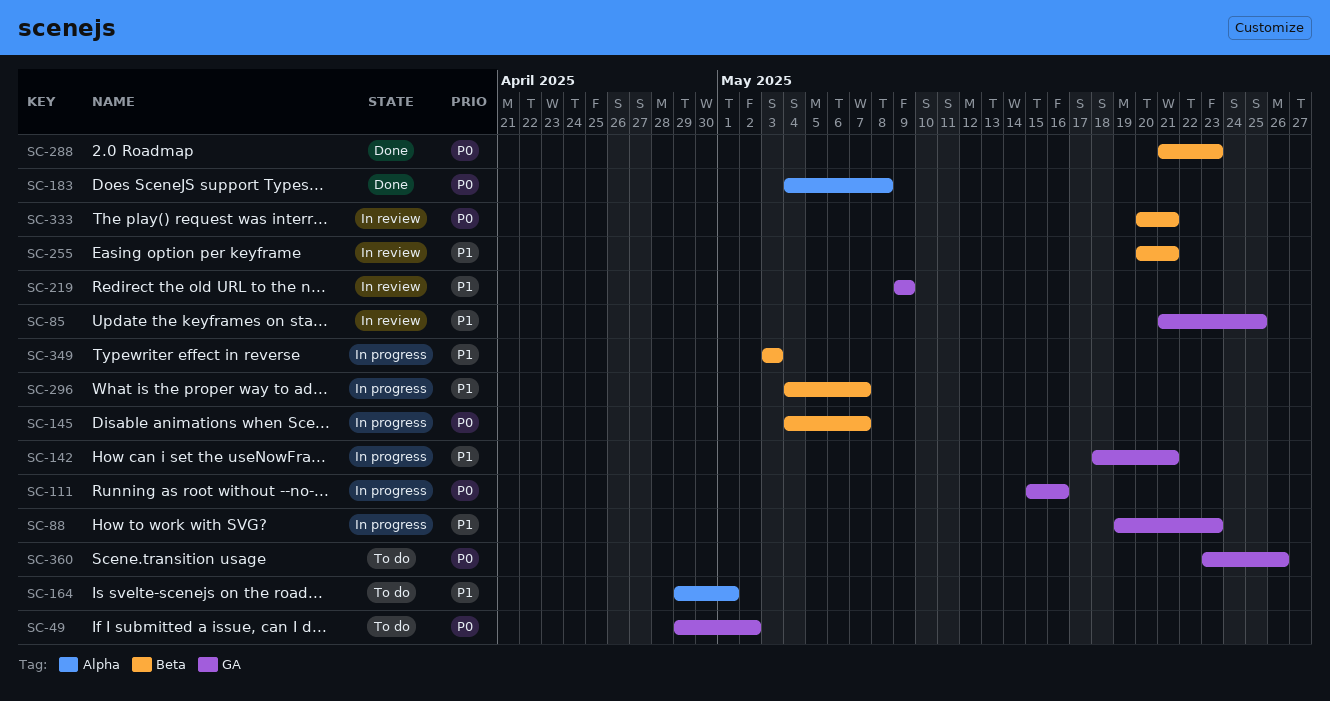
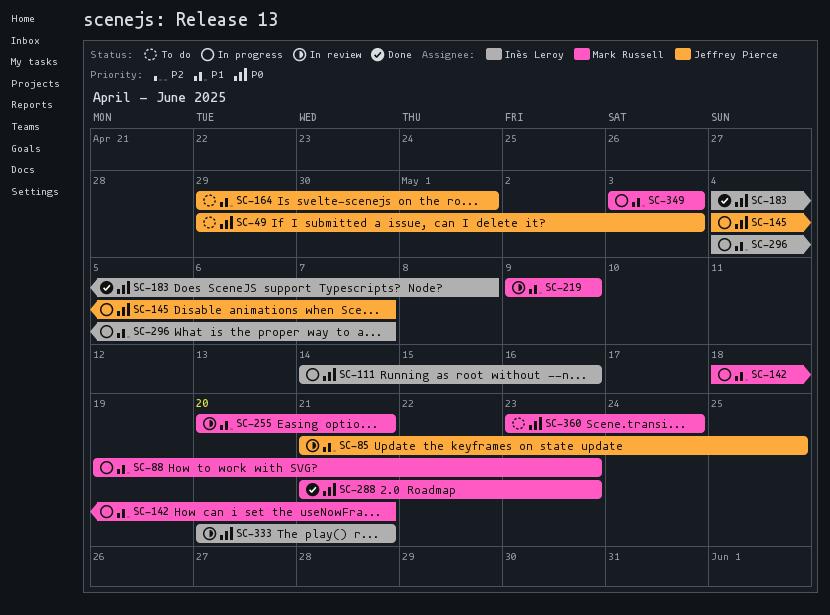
SC-49, due: May 2 -> May 3
SC-111, start: May 15 -> May 14
SC-360, due: May 26 -> May 24

